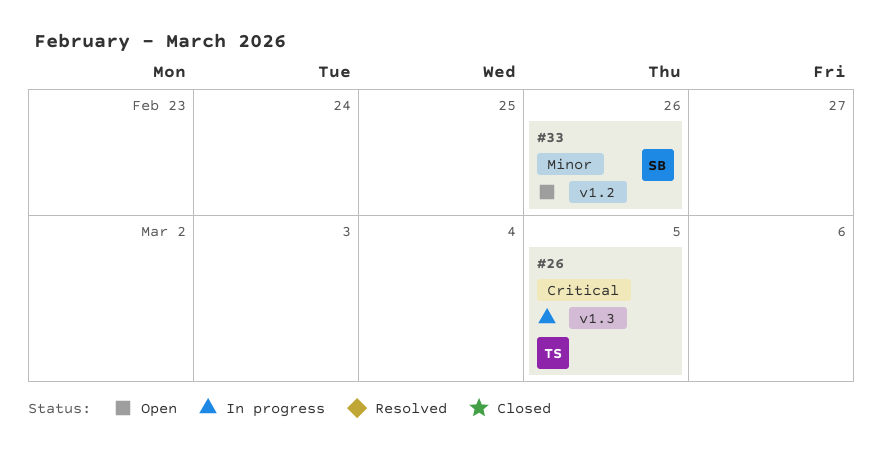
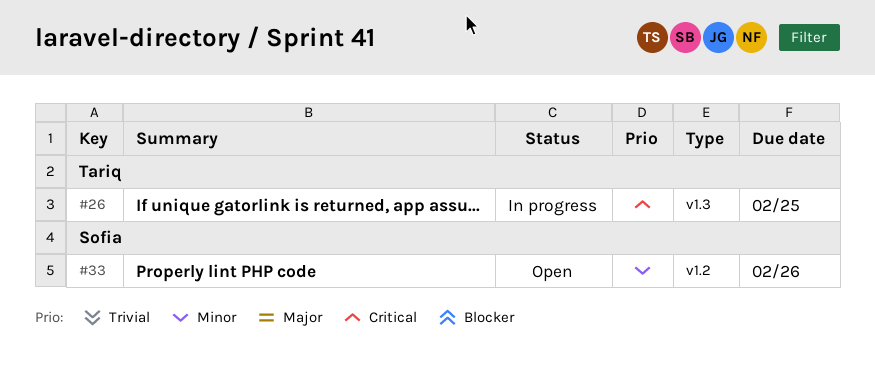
#26, due: Mar 5 -> Feb 25

